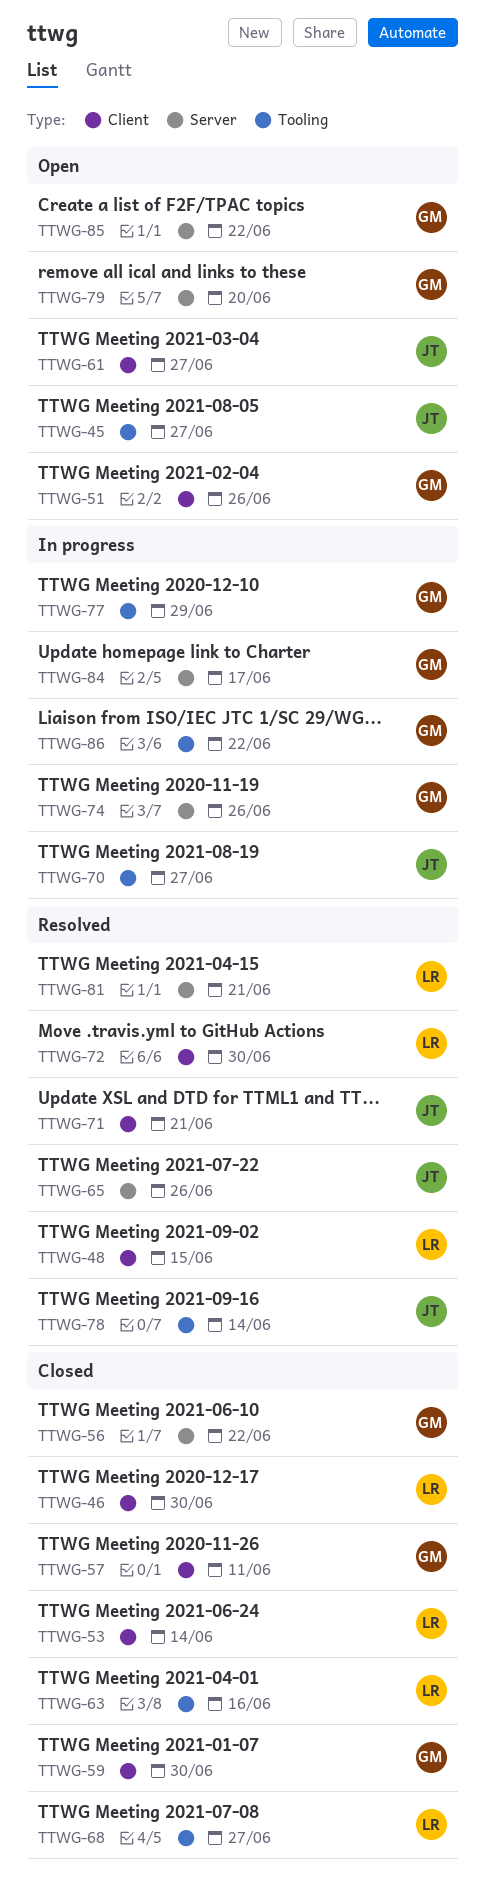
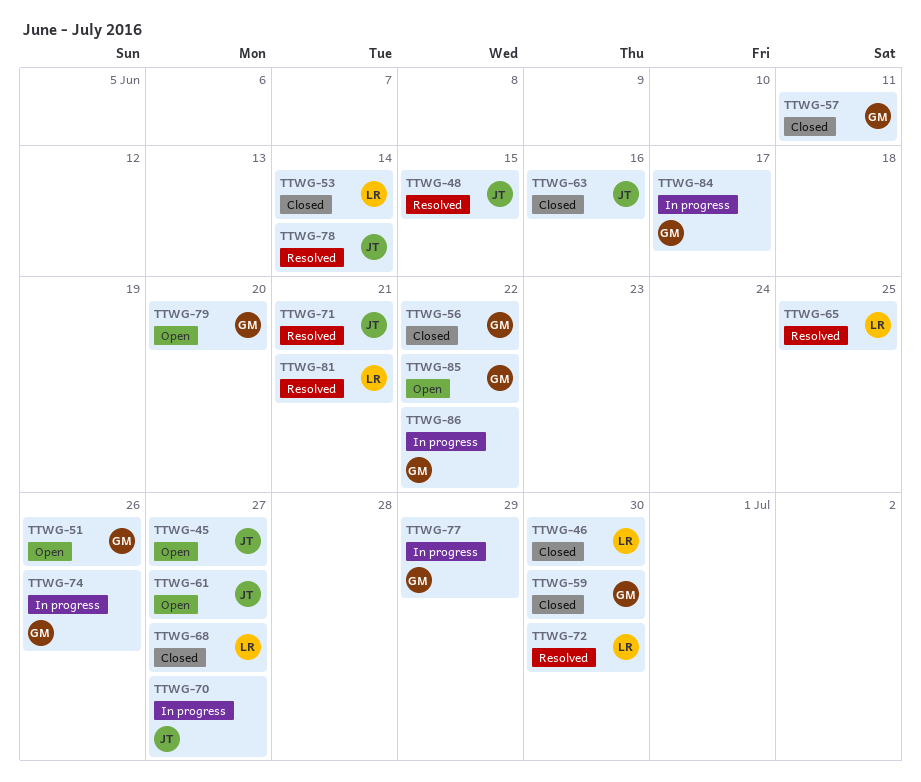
TTWG-48, owner: LR -> JT
TTWG-63, owner: LR -> JT
TTWG-65, owner: JT -> LR
TTWG-65, due: Jun 26 -> Jun 25

